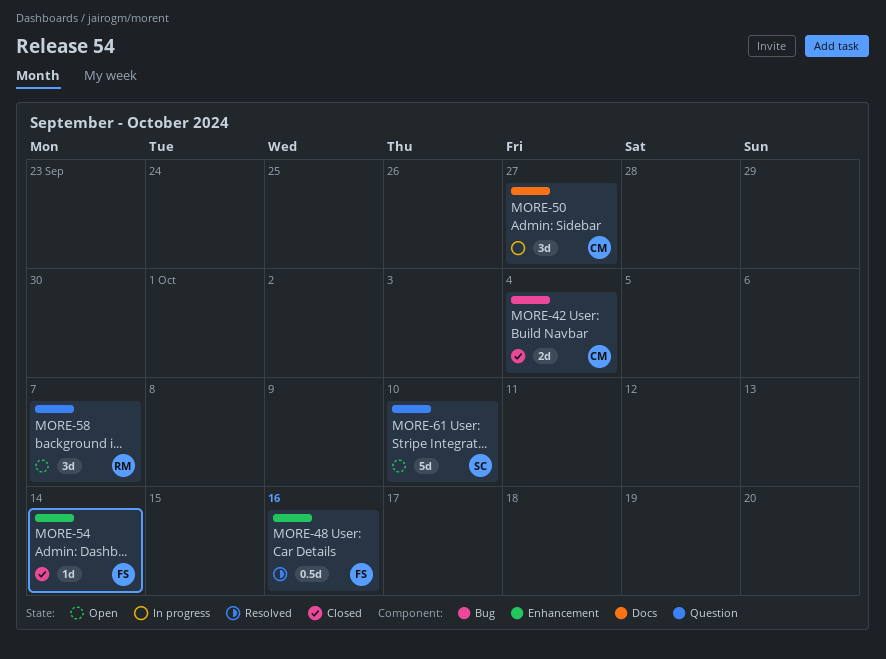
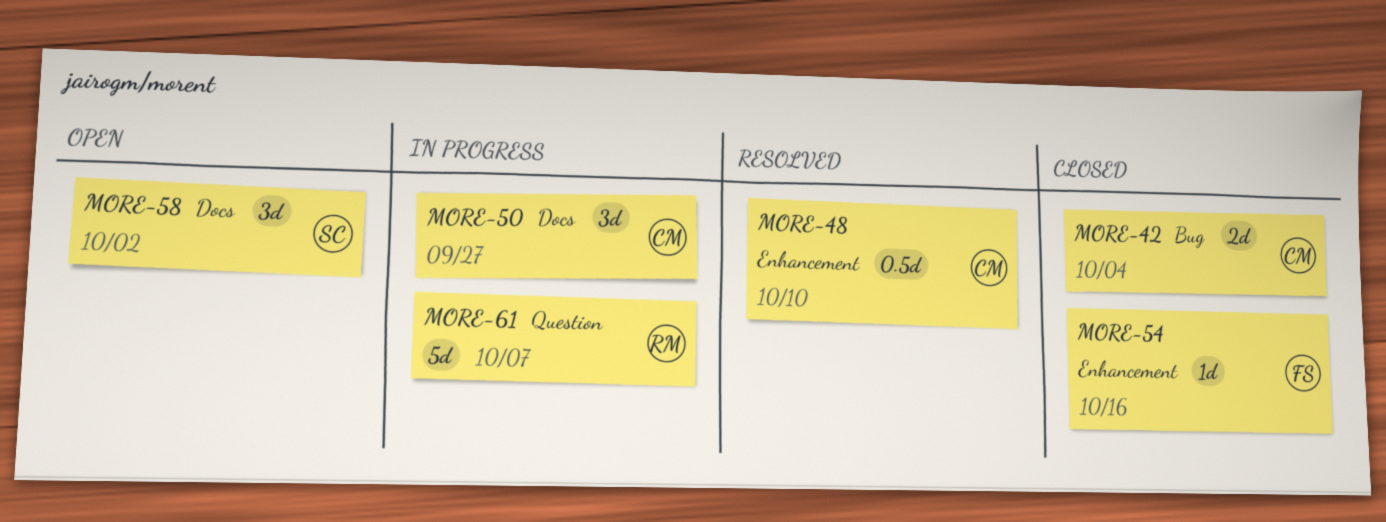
MORE-48, owner: FS -> CM
MORE-48, due: Oct 16 -> Oct 10
MORE-54, due: Oct 14 -> Oct 16
MORE-58, owner: RM -> SC
MORE-58, label: Question -> Docs
MORE-58, due: Oct 7 -> Oct 2
MORE-61, status: Open -> In progress
MORE-61, owner: SC -> RM
MORE-61, due: Oct 10 -> Oct 7

